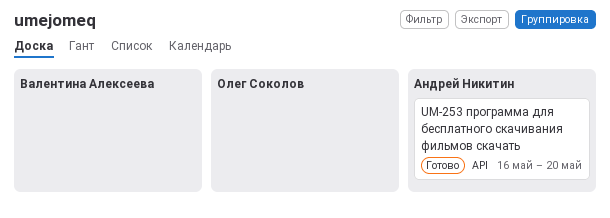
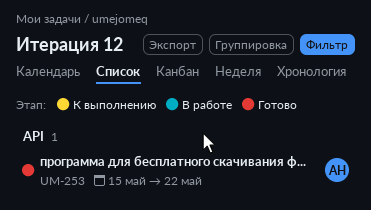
UM-253, start: May 16 -> May 15
UM-253, due: May 20 -> May 22

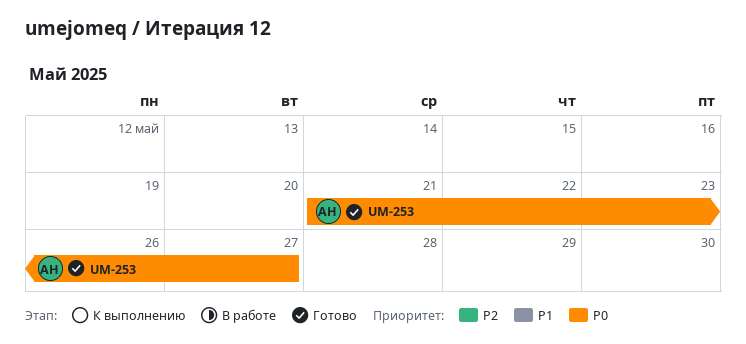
UM-253, start: May 15 -> May 21
UM-253, due: May 22 -> May 27

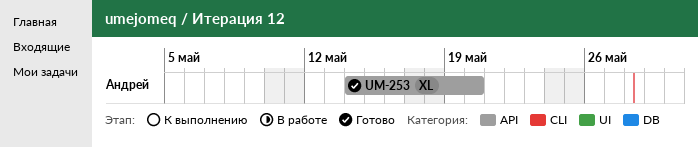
UM-253, start: May 21 -> May 14
UM-253, due: May 27 -> May 20

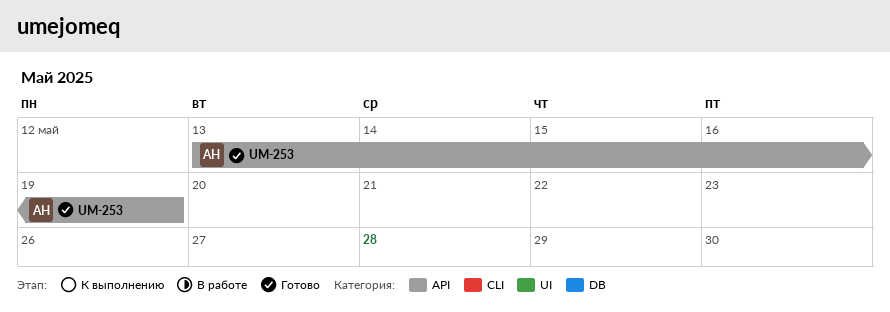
UM-253, start: May 14 -> May 13
UM-253, due: May 20 -> May 19

